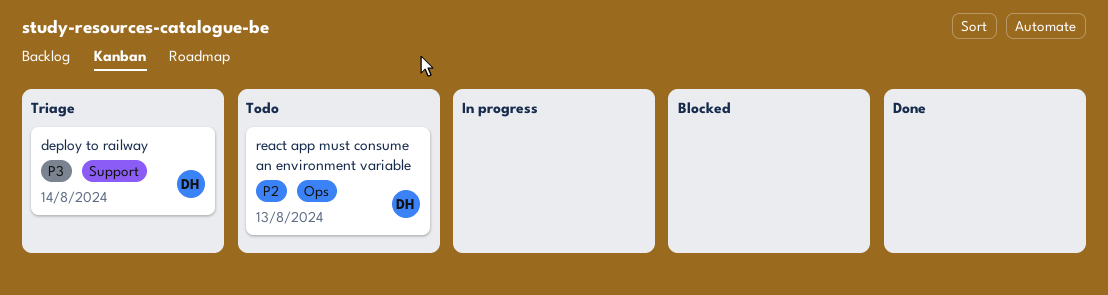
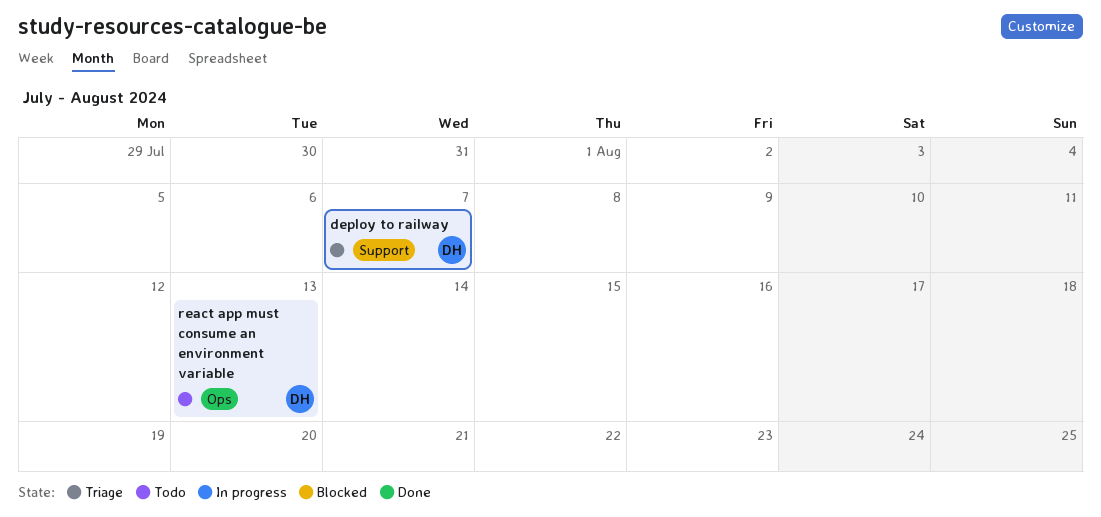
deploy to railway, due: Aug 14 -> Aug 7

